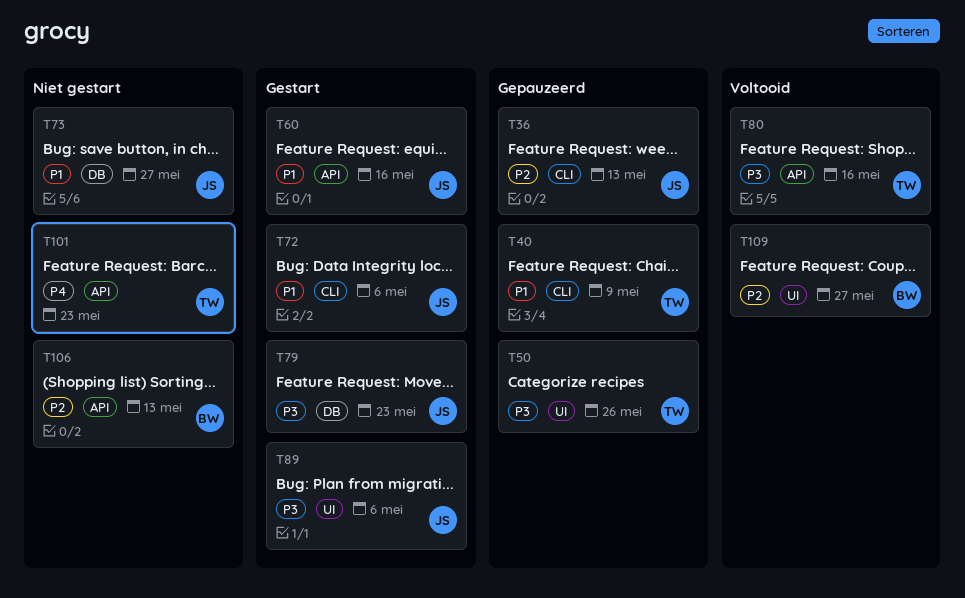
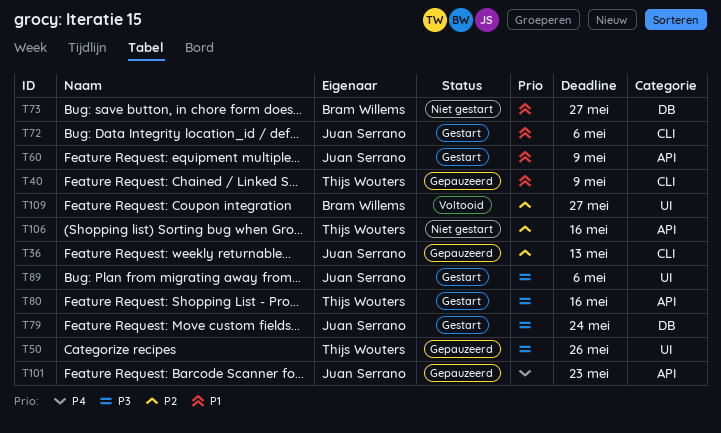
T60, due: May 16 -> May 9
T73, owner: Juan Serrano -> Bram Willems
T79, due: May 23 -> May 24
T80, status: Voltooid -> Gestart
T101, status: Niet gestart -> Gepauzeerd
T101, owner: Thijs Wouters -> Juan Serrano
T106, owner: Bram Willems -> Thijs Wouters
T106, due: May 13 -> May 16

